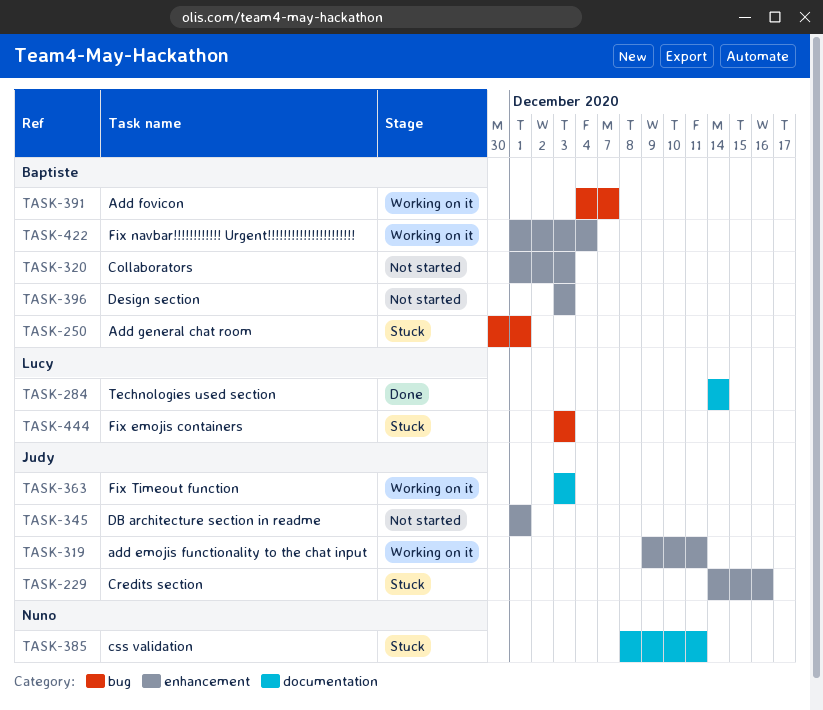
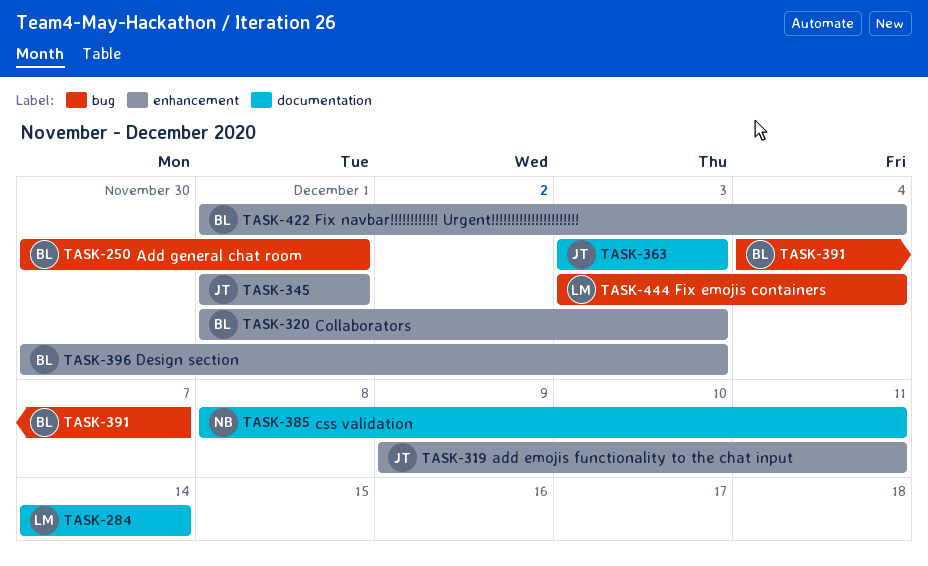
TASK-229: present -> none
TASK-396, start: Dec 3 -> Nov 30
TASK-444, due: Dec 3 -> Dec 4

